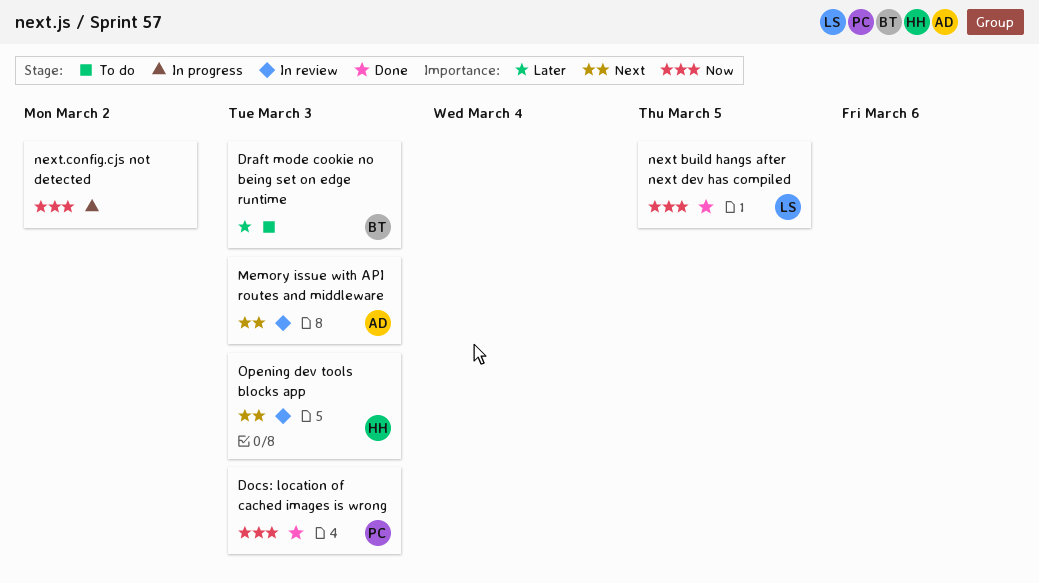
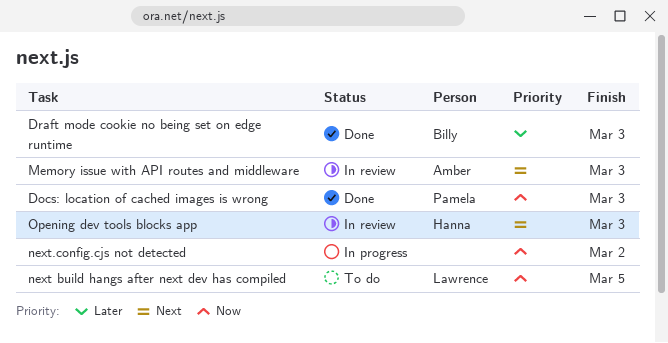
Draft mode cookie no being set on edge runtime, status: To do -> Done
next build hangs after next dev has compiled, status: Done -> To do

